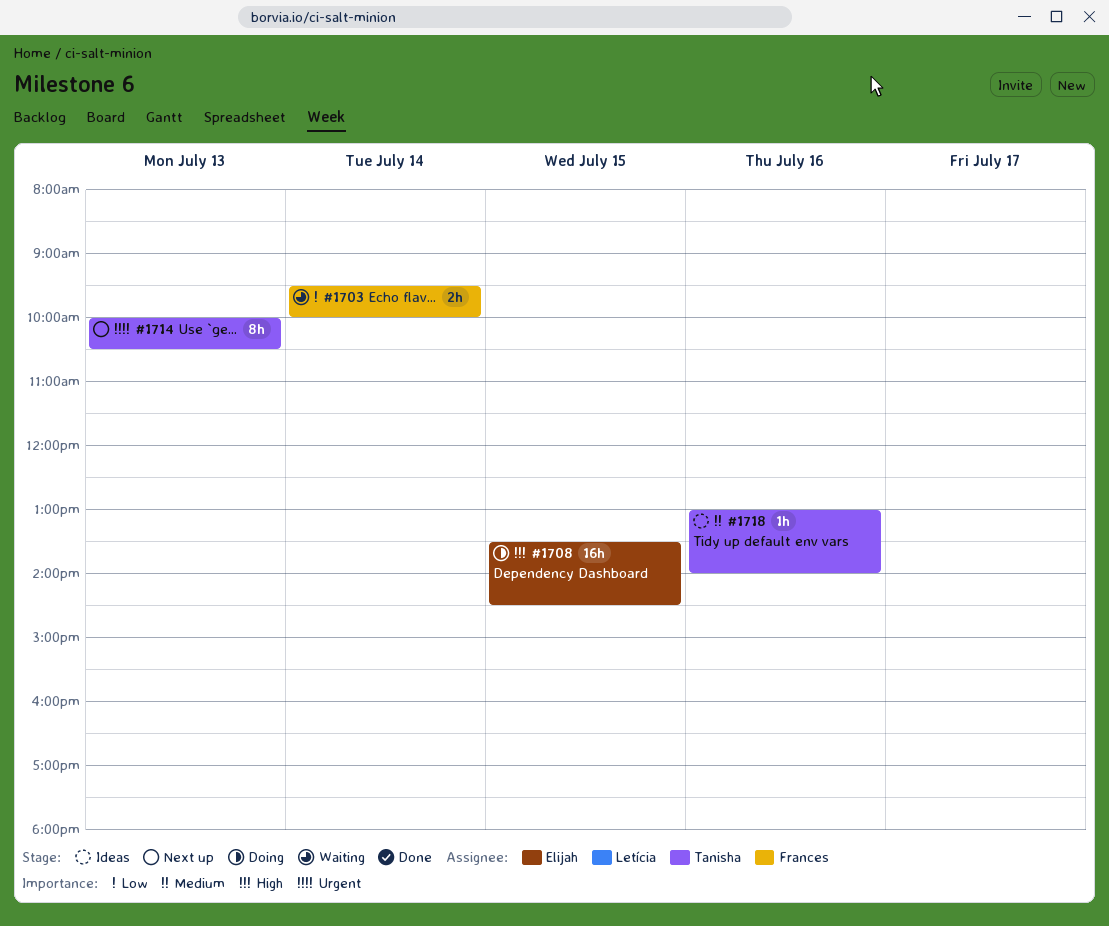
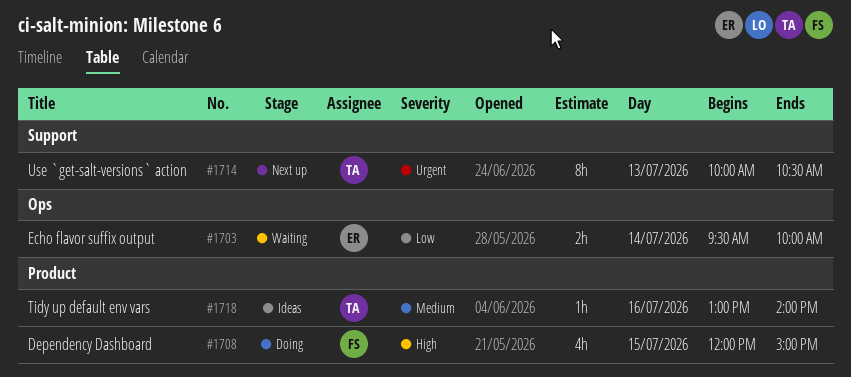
#1703, owner: Frances -> Elijah
#1708, owner: Elijah -> Frances
#1708, estimate: 16h -> 4h
#1708, begins: 13:30 -> 12:00
#1708, ends: 14:30 -> 15:00

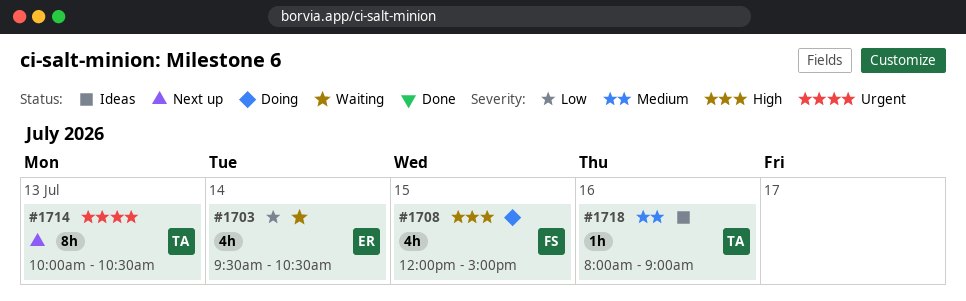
#1703, estimate: 2h -> 4h
#1703, ends: 10:00 -> 10:30
#1718, begins: 13:00 -> 08:00
#1718, ends: 14:00 -> 09:00

